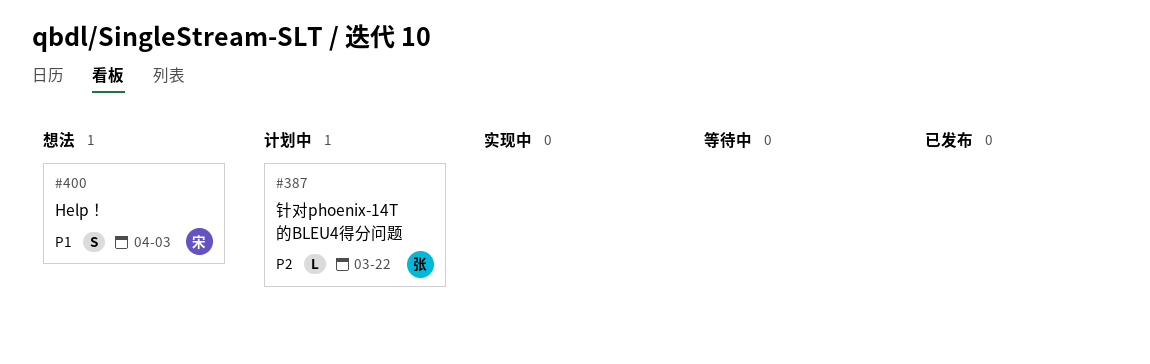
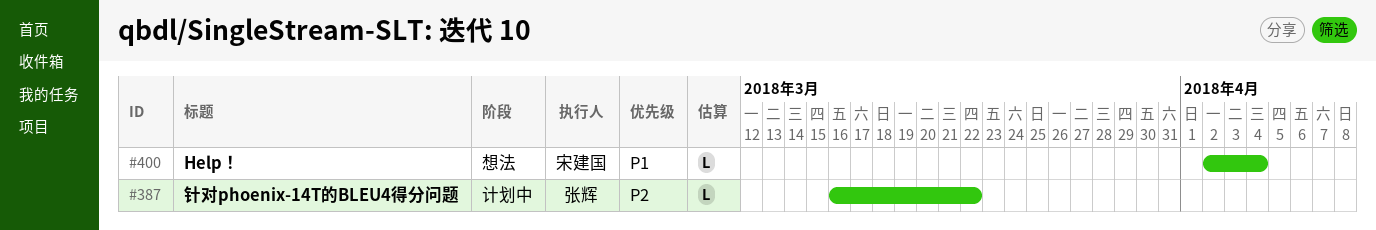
#400, estimate: S -> L
#400, due: Apr 3 -> Apr 4

